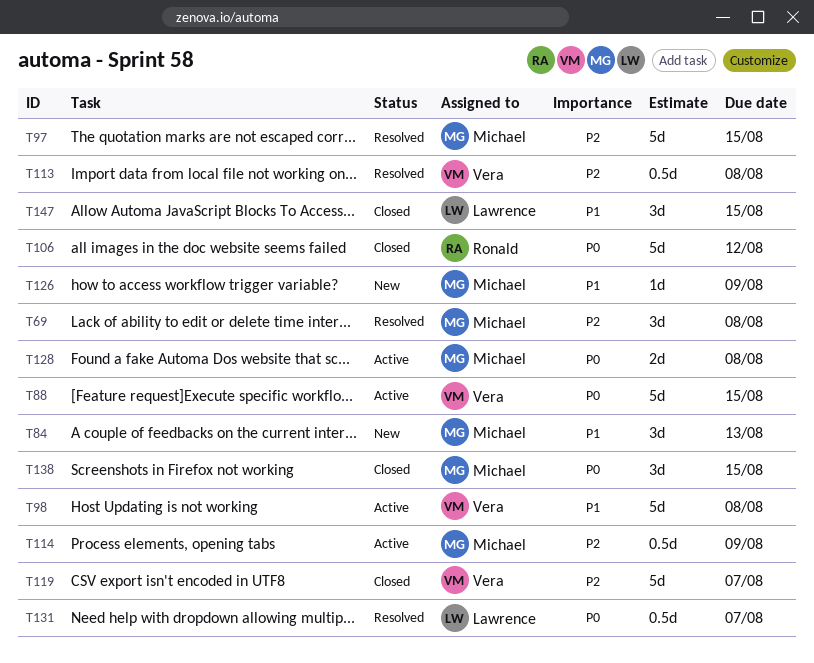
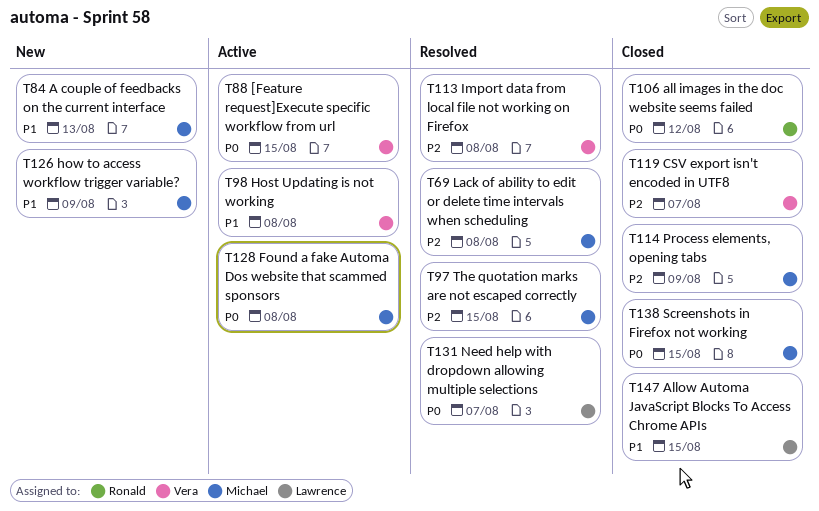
T114, status: Active -> Closed

